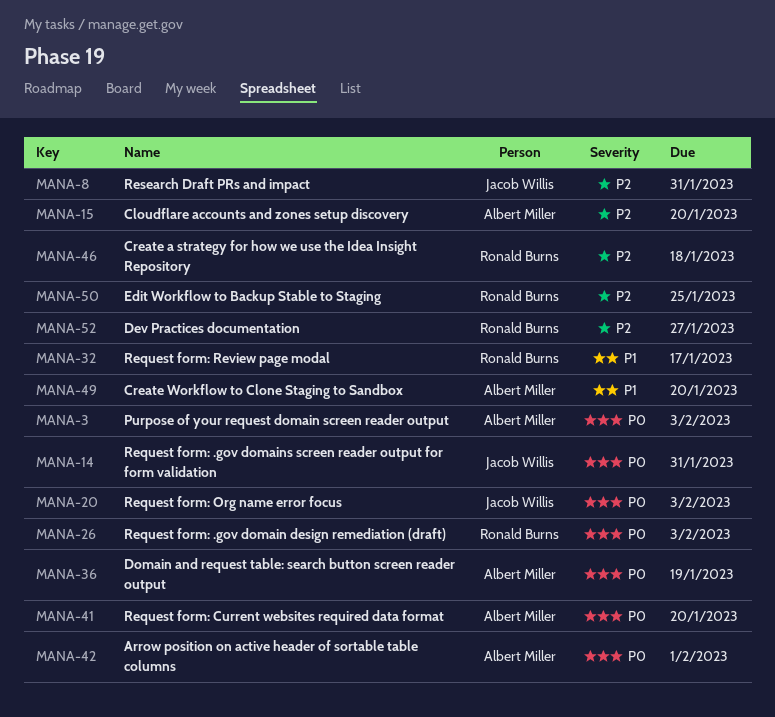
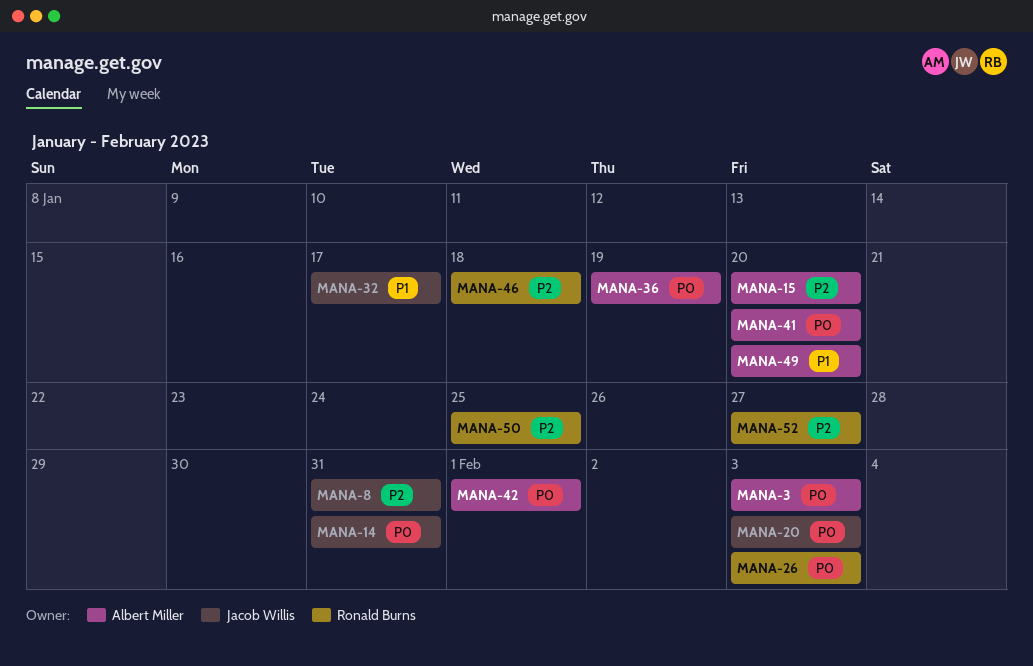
MANA-32, owner: Ronald Burns -> Jacob Willis

